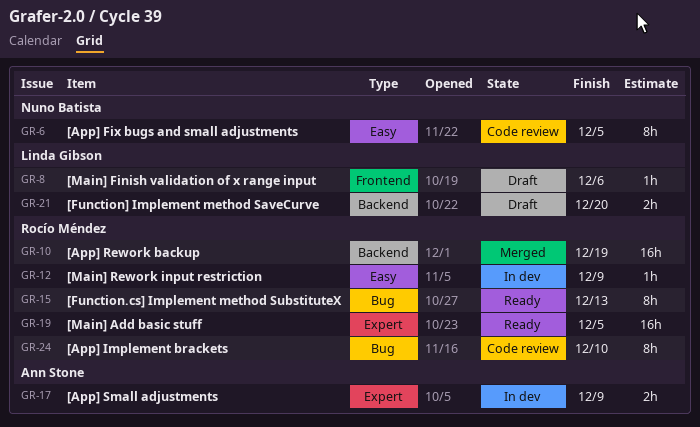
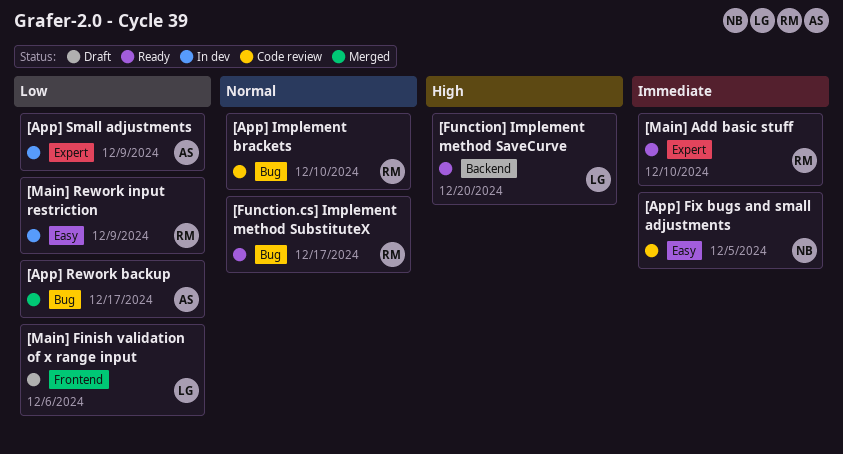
[App] Rework backup, owner: Rocío Méndez -> Ann Stone
[App] Rework backup, label: Backend -> Bug
[App] Rework backup, due: Dec 19 -> Dec 17
[Function.cs] Implement method SubstituteX, due: Dec 13 -> Dec 17
[Function] Implement method SaveCurve, status: Draft -> Ready
[Main] Add basic stuff, due: Dec 5 -> Dec 10

